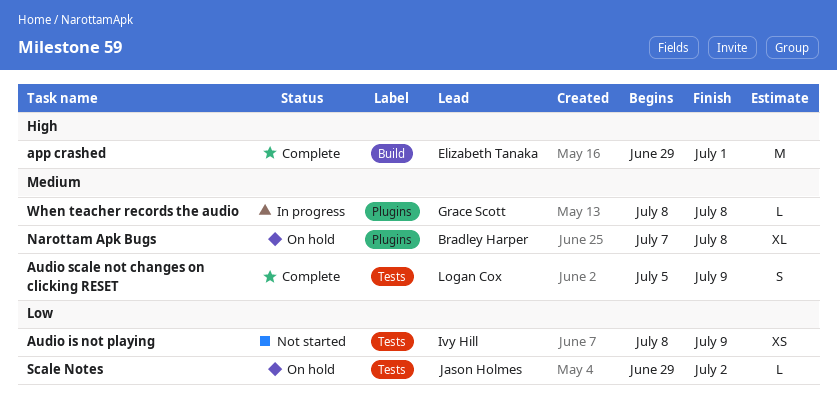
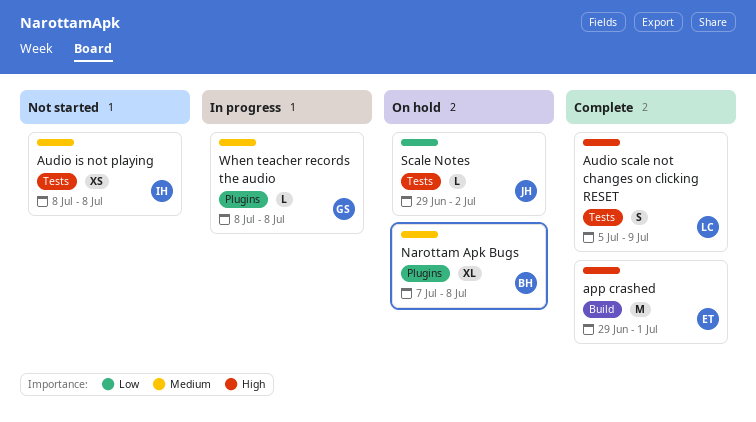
Audio is not playing, priority: Low -> Medium
Audio is not playing, due: Jul 9 -> Jul 8
Audio scale not changes on clicking RESET, priority: Medium -> High

